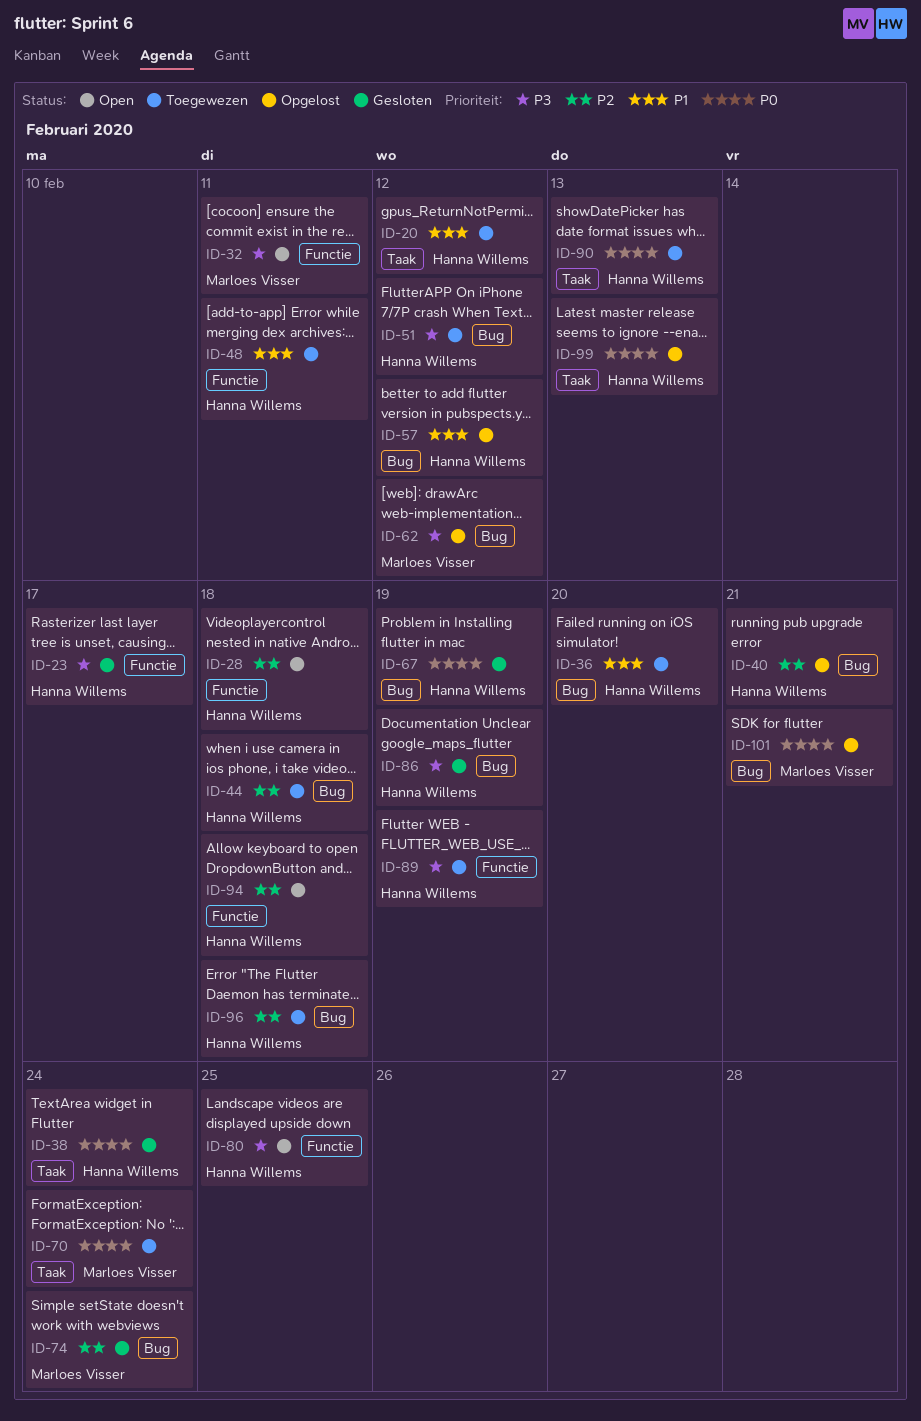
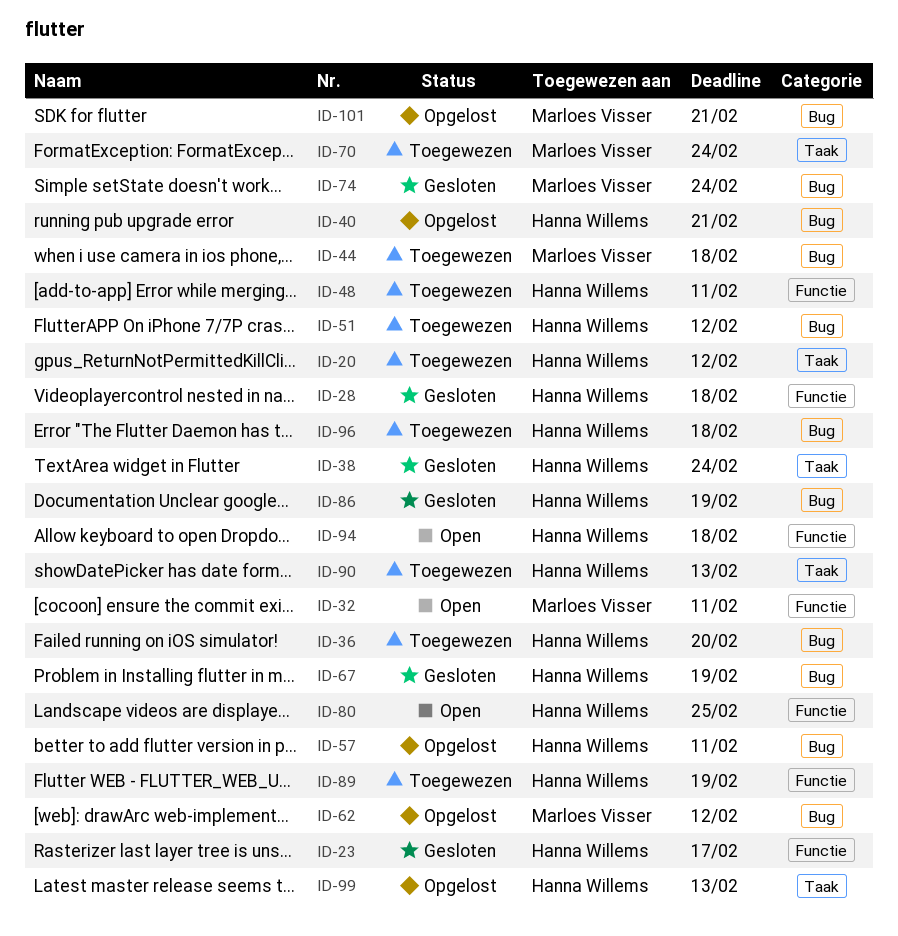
ID-28, status: Open -> Gesloten
ID-44, owner: Hanna Willems -> Marloes Visser
ID-57, due: Feb 12 -> Feb 11

